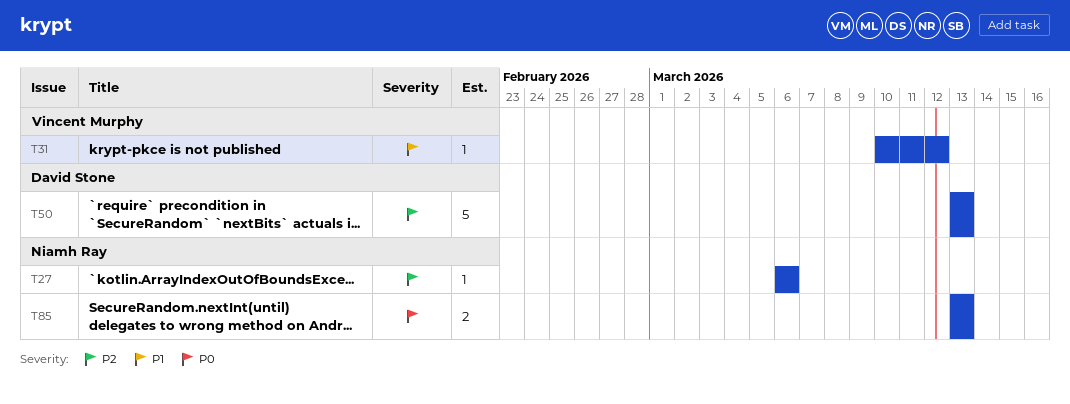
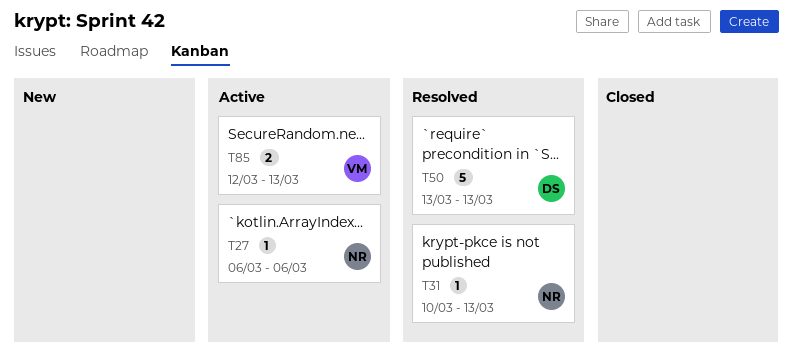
T31, owner: Vincent Murphy -> Niamh Ray
T31, due: Mar 12 -> Mar 13
T85, owner: Niamh Ray -> Vincent Murphy
T85, start: Mar 13 -> Mar 12

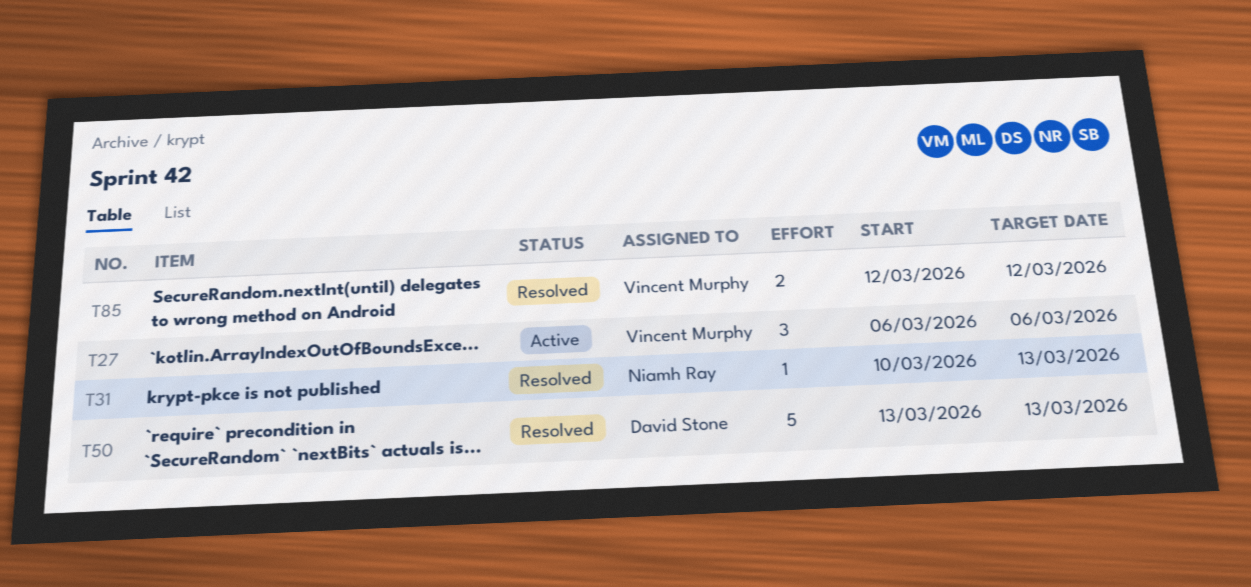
T27, owner: Niamh Ray -> Vincent Murphy
T27, estimate: 1 -> 3
T85, status: Active -> Resolved
T85, due: Mar 13 -> Mar 12

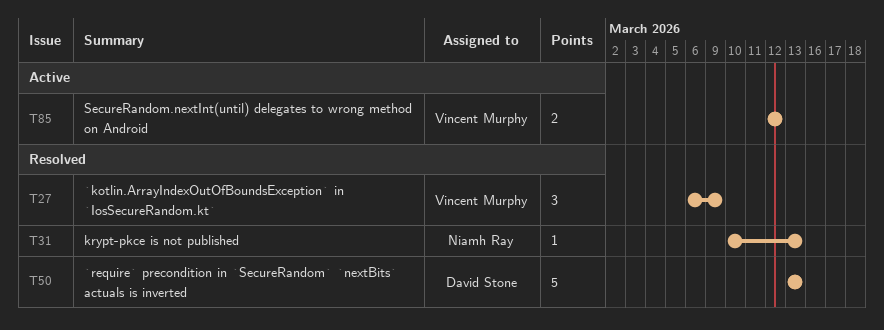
T27, status: Active -> Resolved
T27, due: Mar 6 -> Mar 9
T85, status: Resolved -> Active

